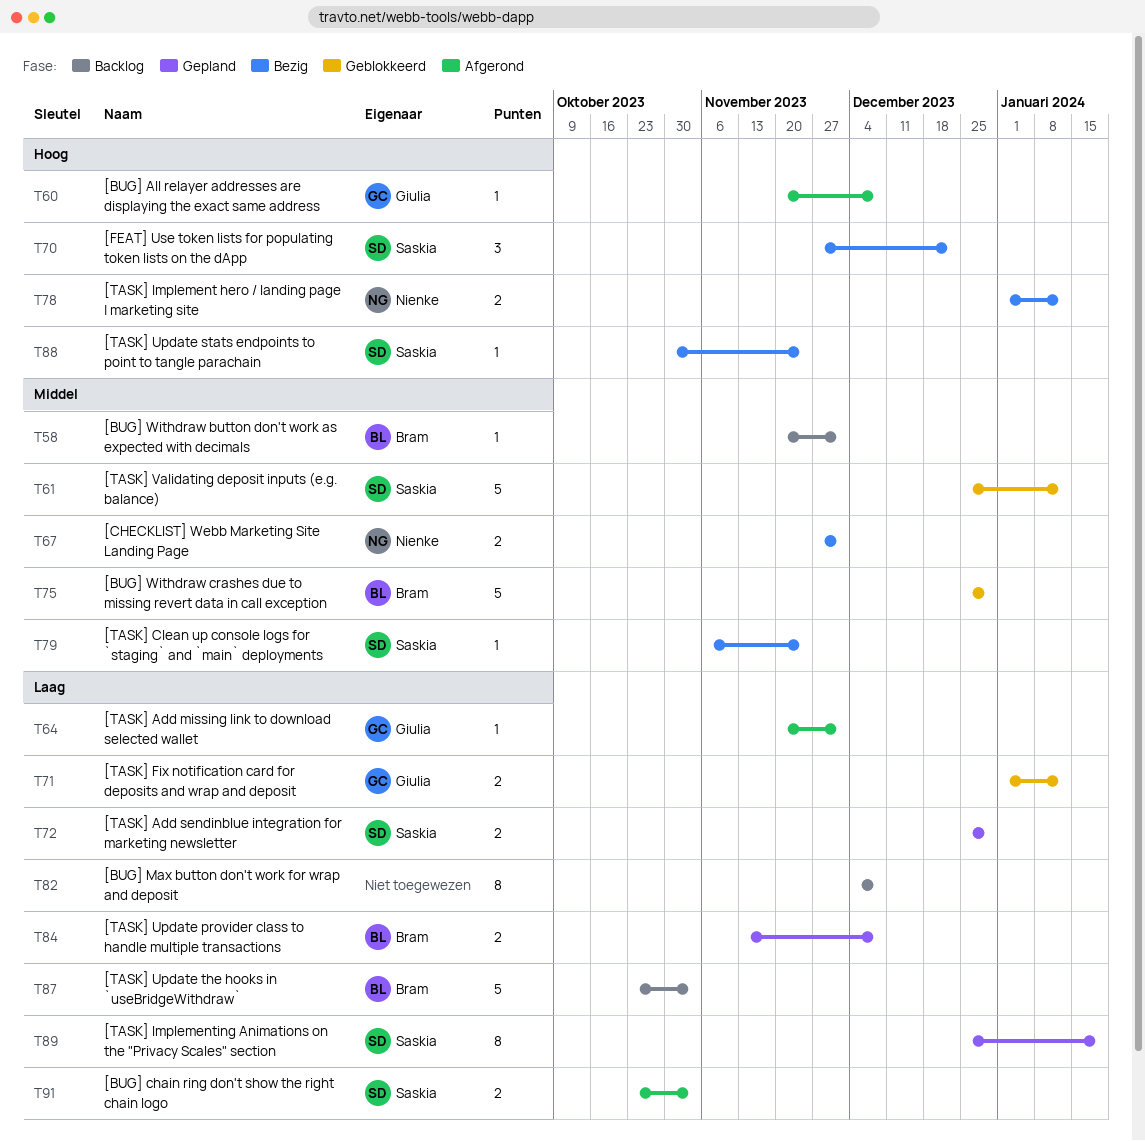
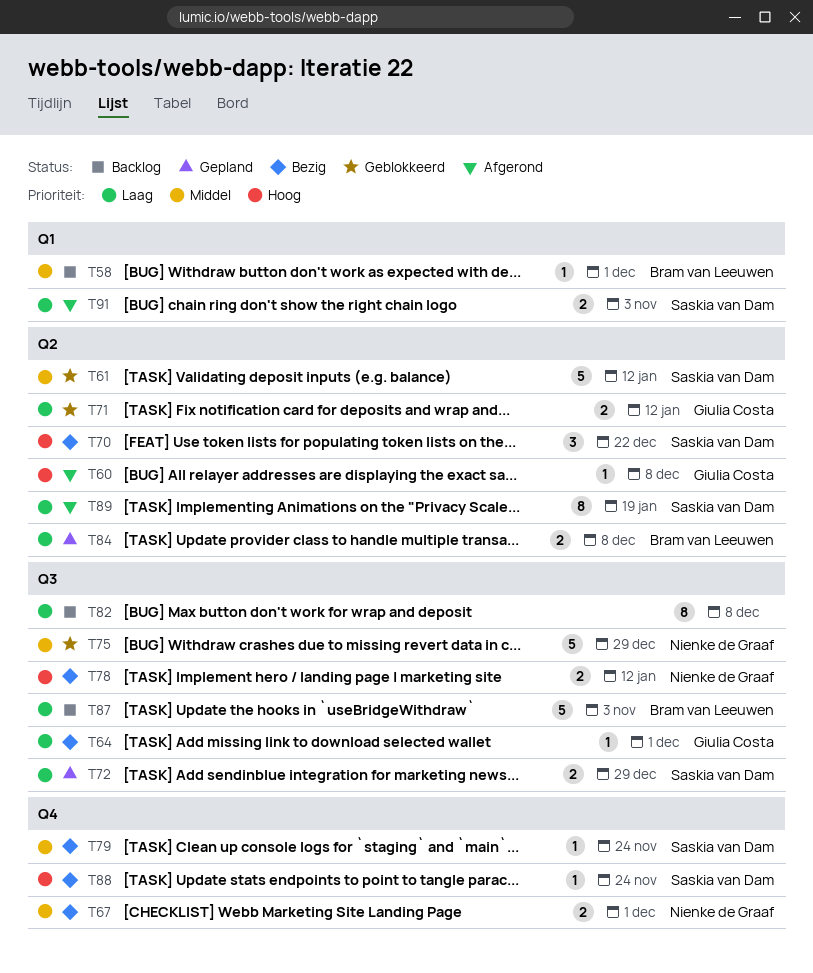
T64, status: Afgerond -> Bezig
T75, owner: Bram van Leeuwen -> Nienke de Graaf
T89, status: Gepland -> Afgerond

